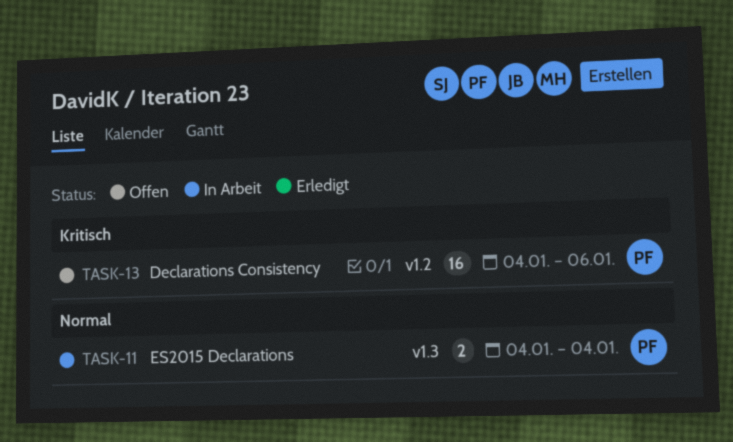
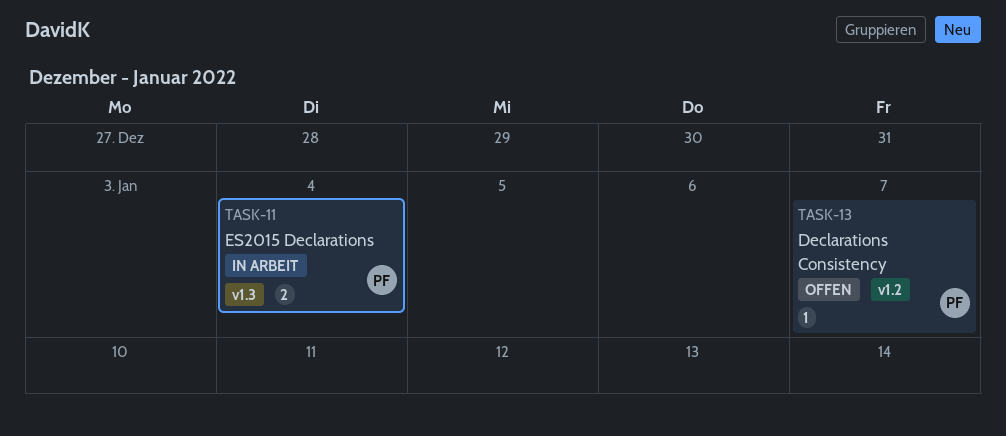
TASK-13, estimate: 16 -> 1
TASK-13, due: Jan 6 -> Jan 7

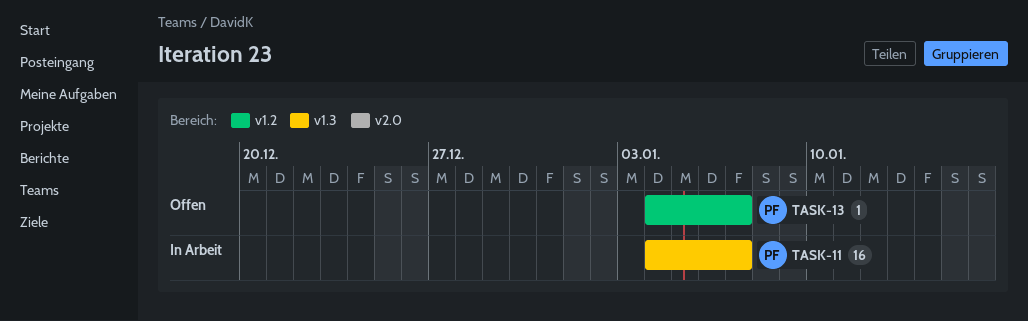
TASK-11, estimate: 2 -> 16
TASK-11, due: Jan 4 -> Jan 7

